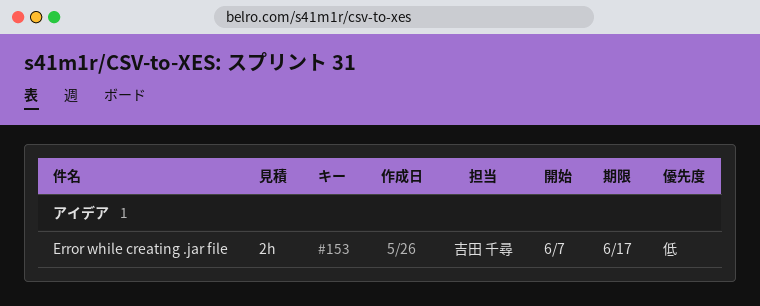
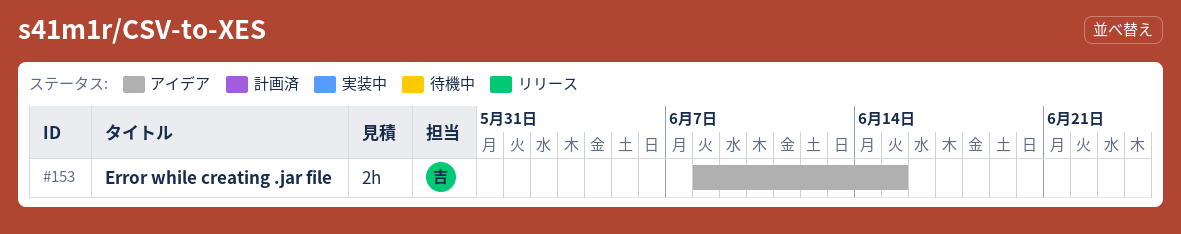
#153, start: Jun 7 -> Jun 8
#153, due: Jun 17 -> Jun 15

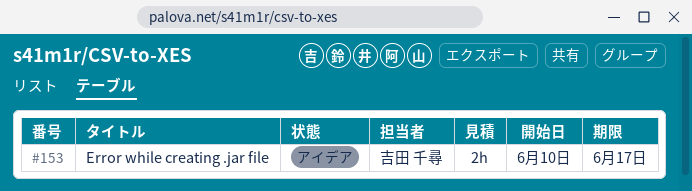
#153, start: Jun 8 -> Jun 10
#153, due: Jun 15 -> Jun 17

